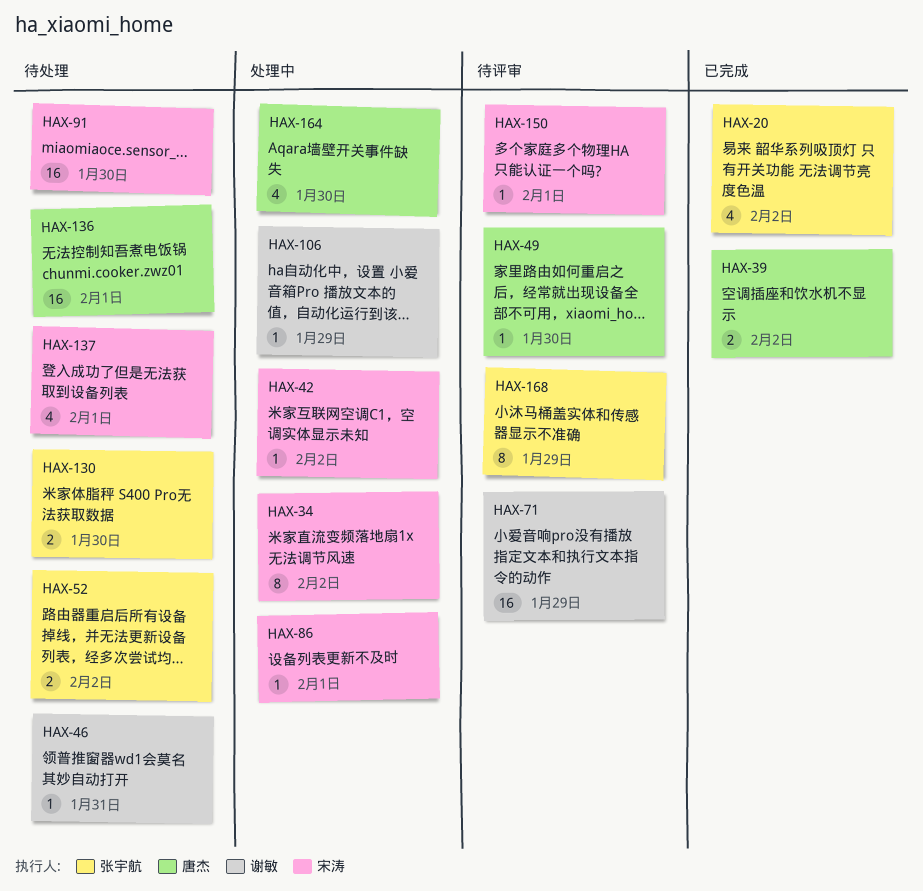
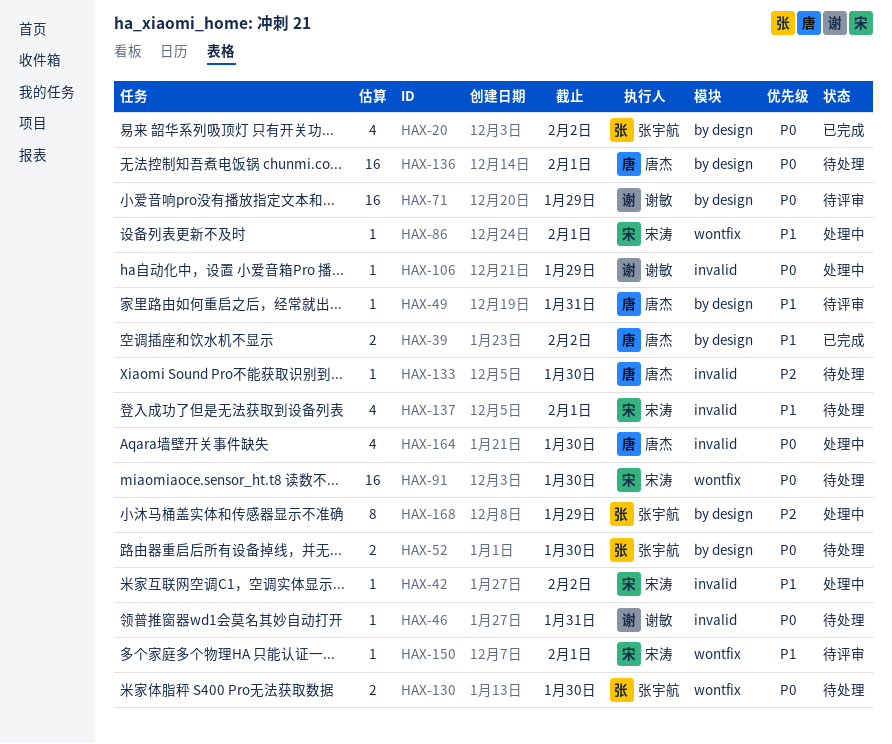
HAX-34: present -> none
HAX-49, due: Jan 30 -> Jan 31
HAX-52, due: Feb 2 -> Jan 30
HAX-133: none -> present
HAX-168, status: 待评审 -> 处理中

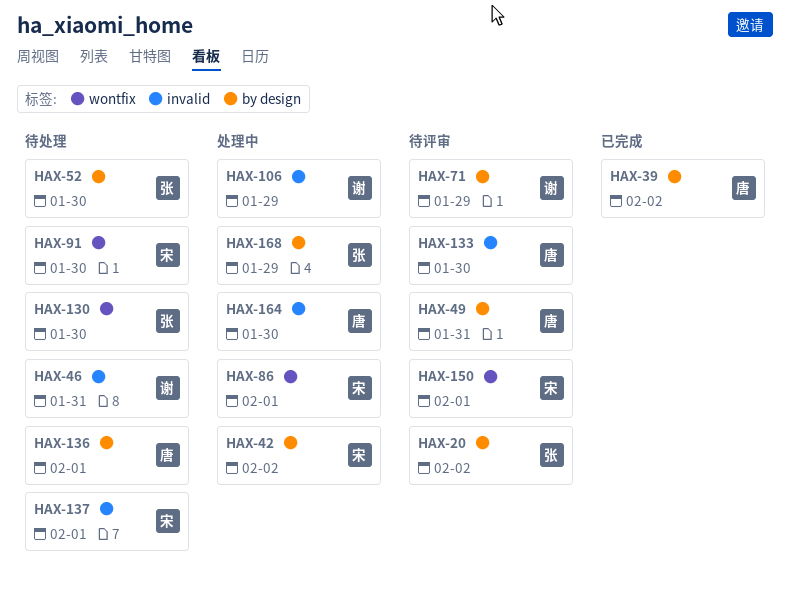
HAX-20, status: 已完成 -> 待评审
HAX-42, label: invalid -> by design
HAX-133, status: 待处理 -> 待评审

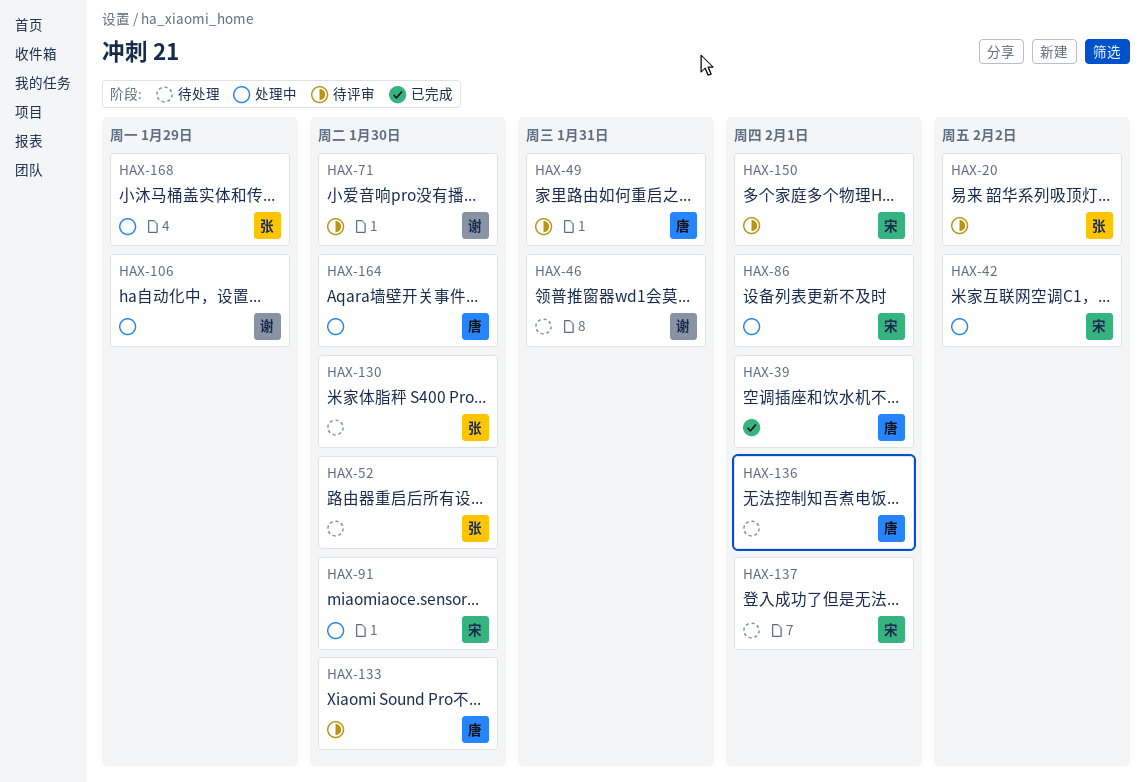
HAX-39, due: Feb 2 -> Feb 1
HAX-71, due: Jan 29 -> Jan 30
HAX-91, status: 待处理 -> 处理中

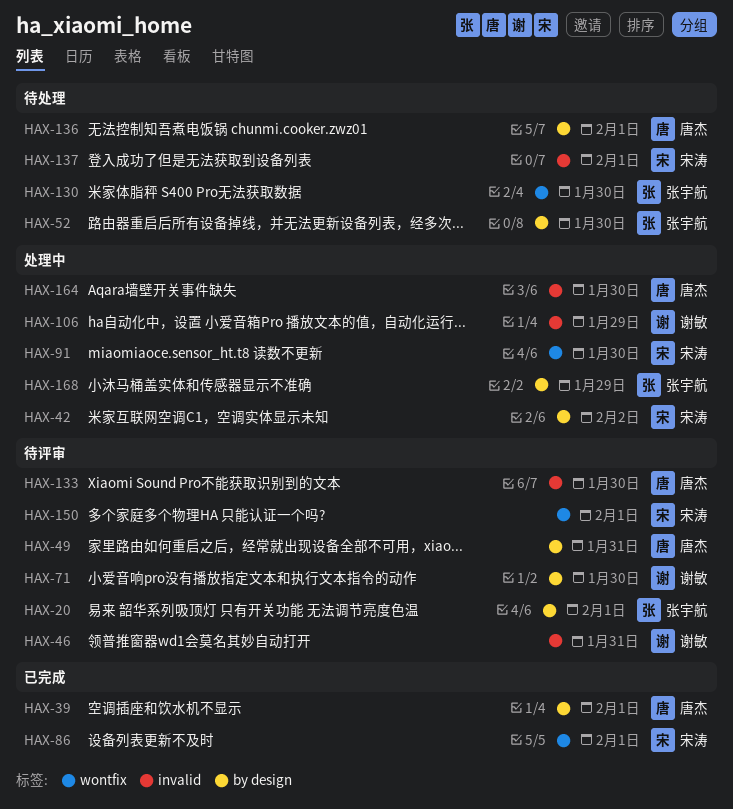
HAX-20, due: Feb 2 -> Feb 1
HAX-46, status: 待处理 -> 待评审
HAX-86, status: 处理中 -> 已完成

